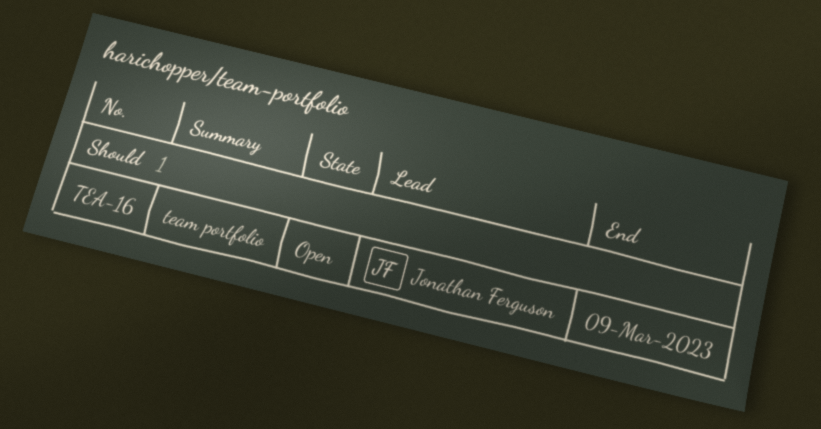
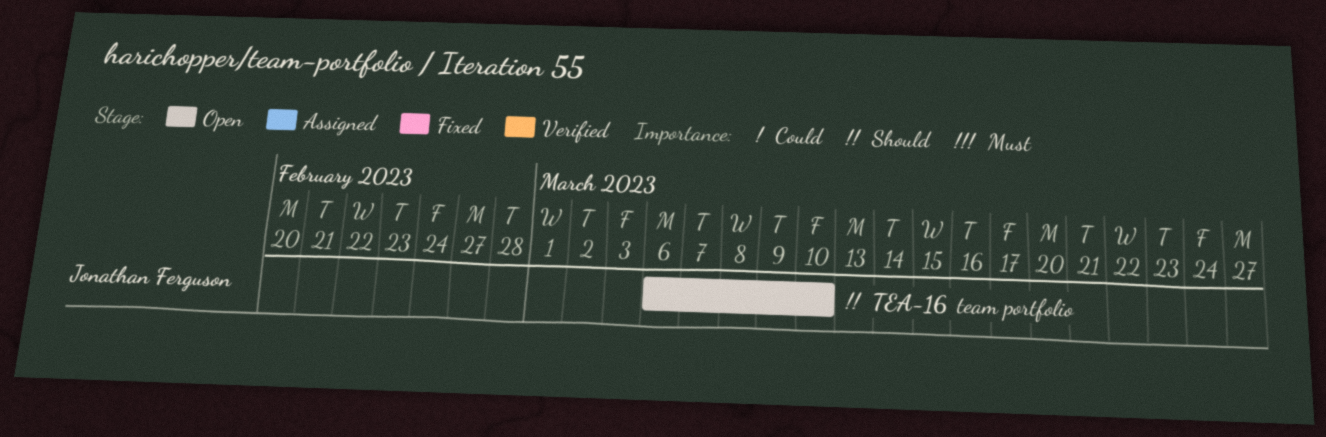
TEA-16, due: Mar 9 -> Mar 10

